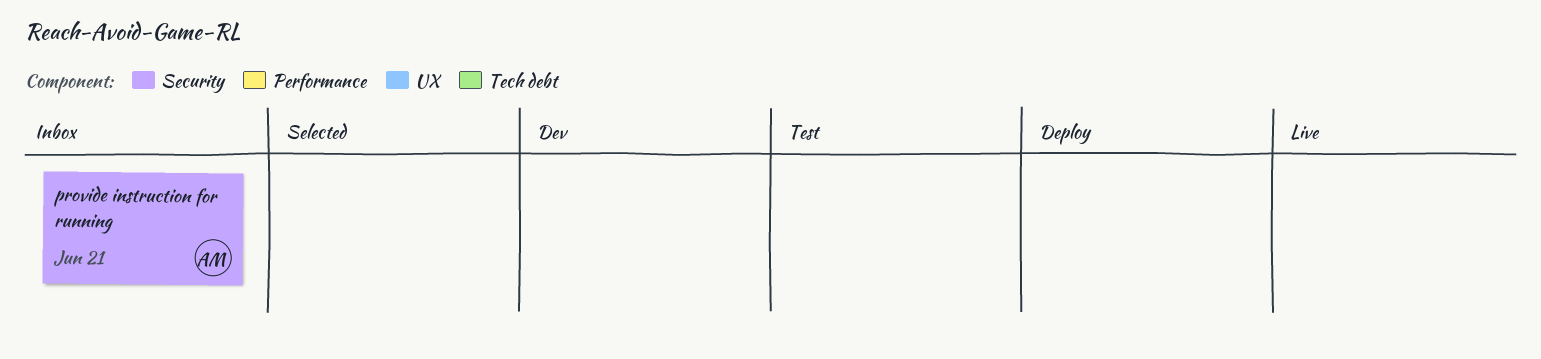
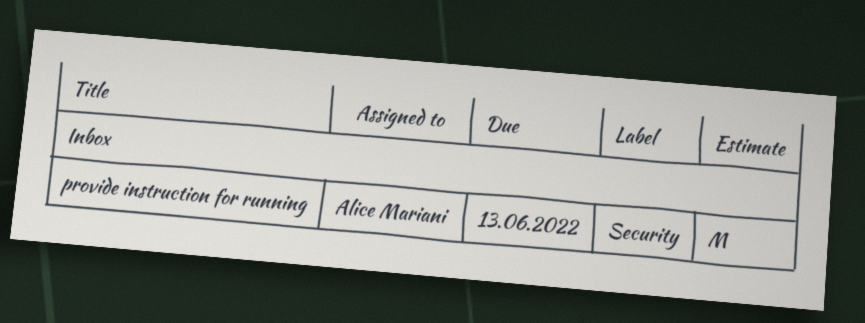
provide instruction for running, due: Jun 21 -> Jun 13

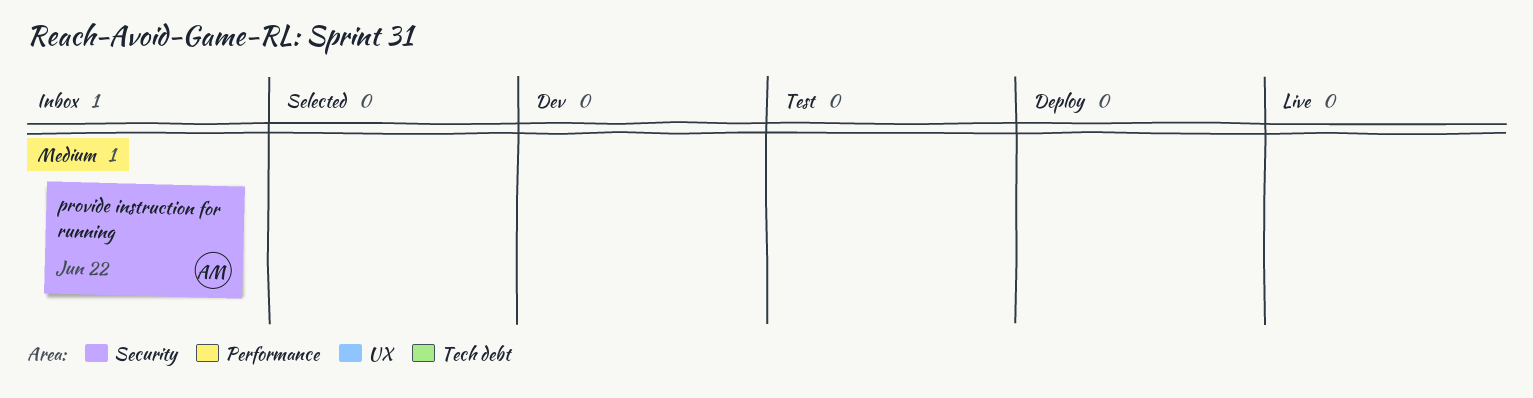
provide instruction for running, due: Jun 13 -> Jun 22

